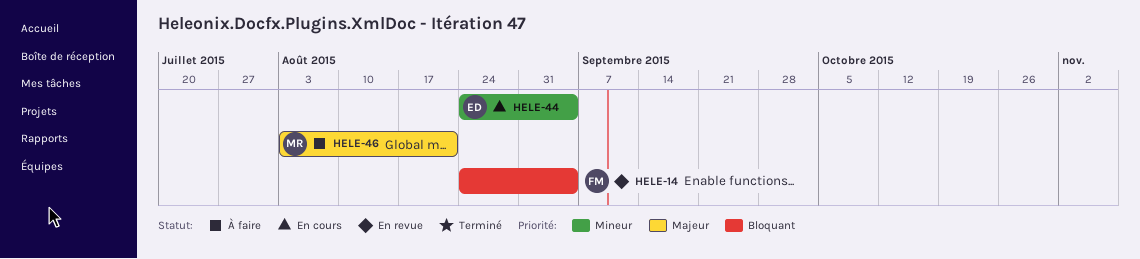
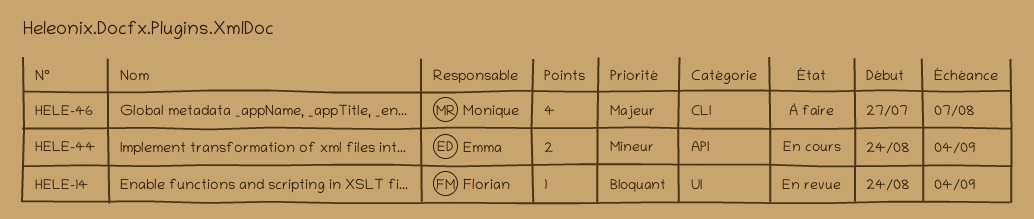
HELE-46, start: Aug 3 -> Jul 27
HELE-46, due: Aug 21 -> Aug 7

